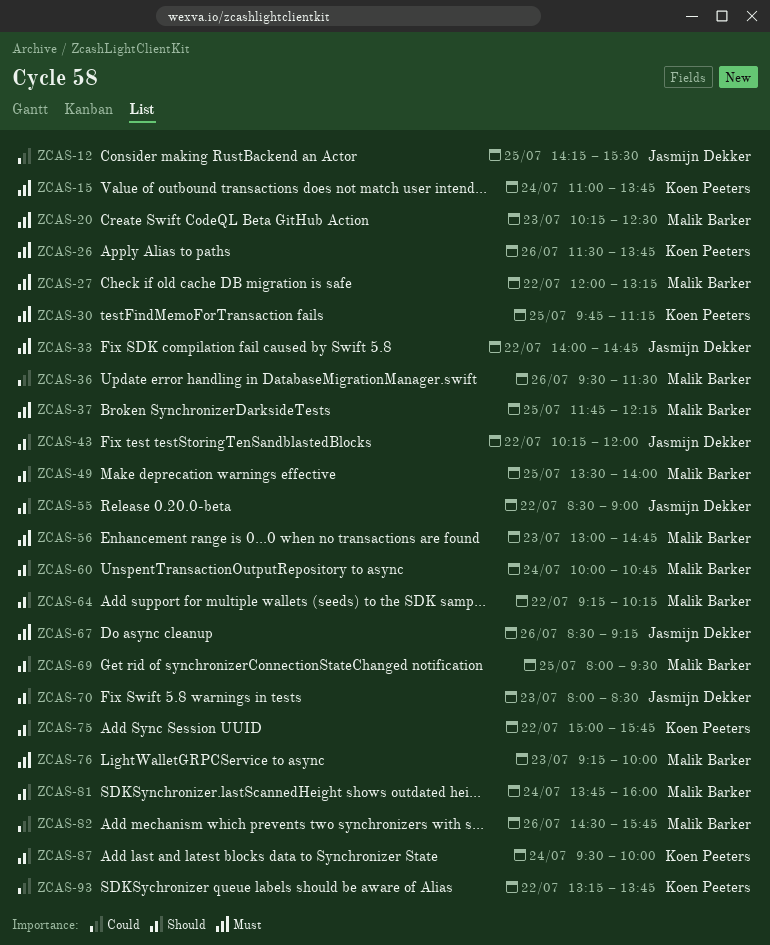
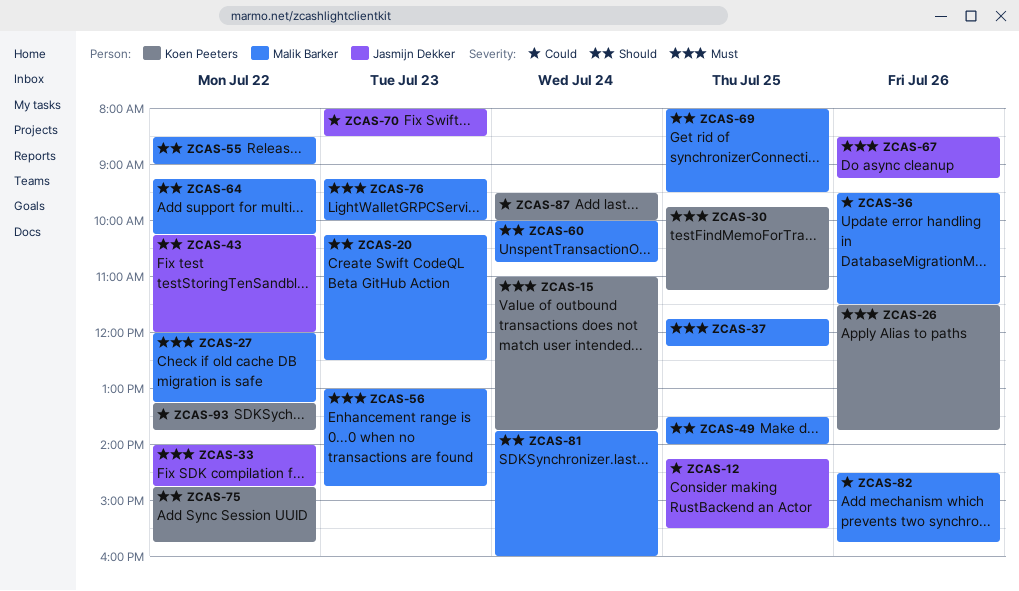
ZCAS-20, priority: Must -> Should
ZCAS-55, owner: Jasmijn Dekker -> Malik Barker
ZCAS-70, priority: Should -> Could
ZCAS-75, begins: 15:00 -> 14:45
ZCAS-87, priority: Should -> Could

